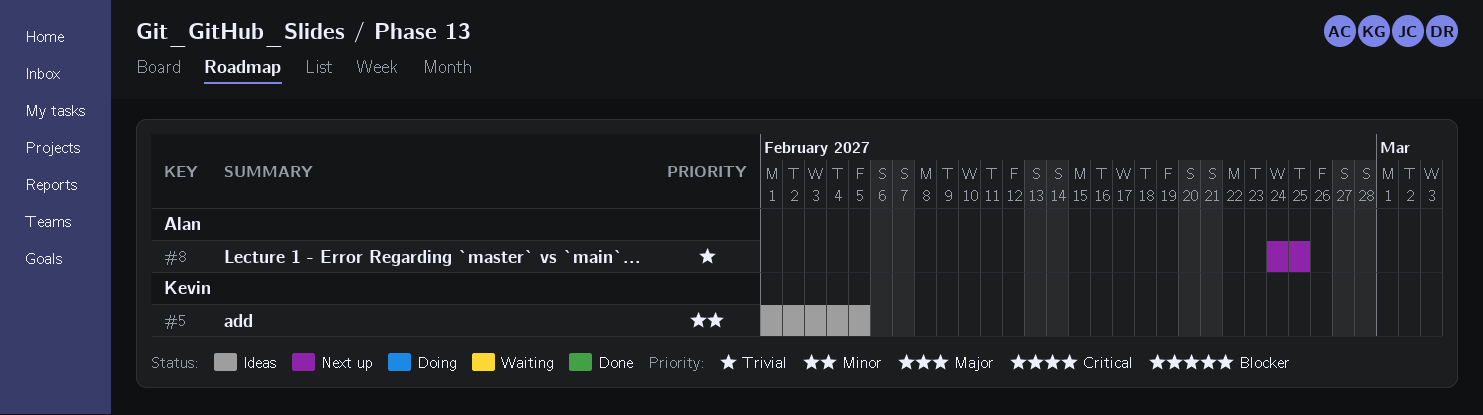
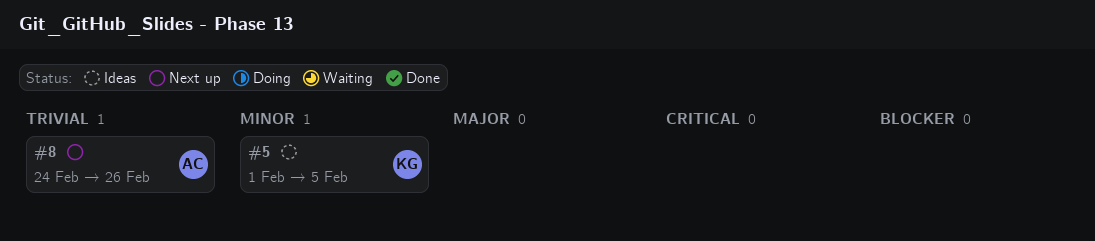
#8, due: Feb 25 -> Feb 26

